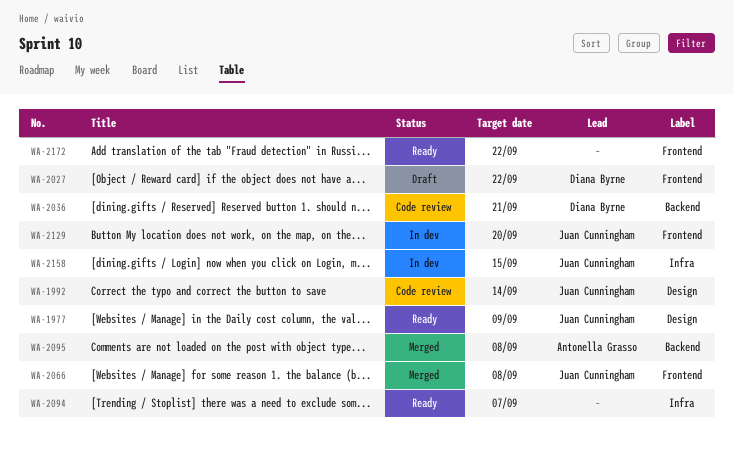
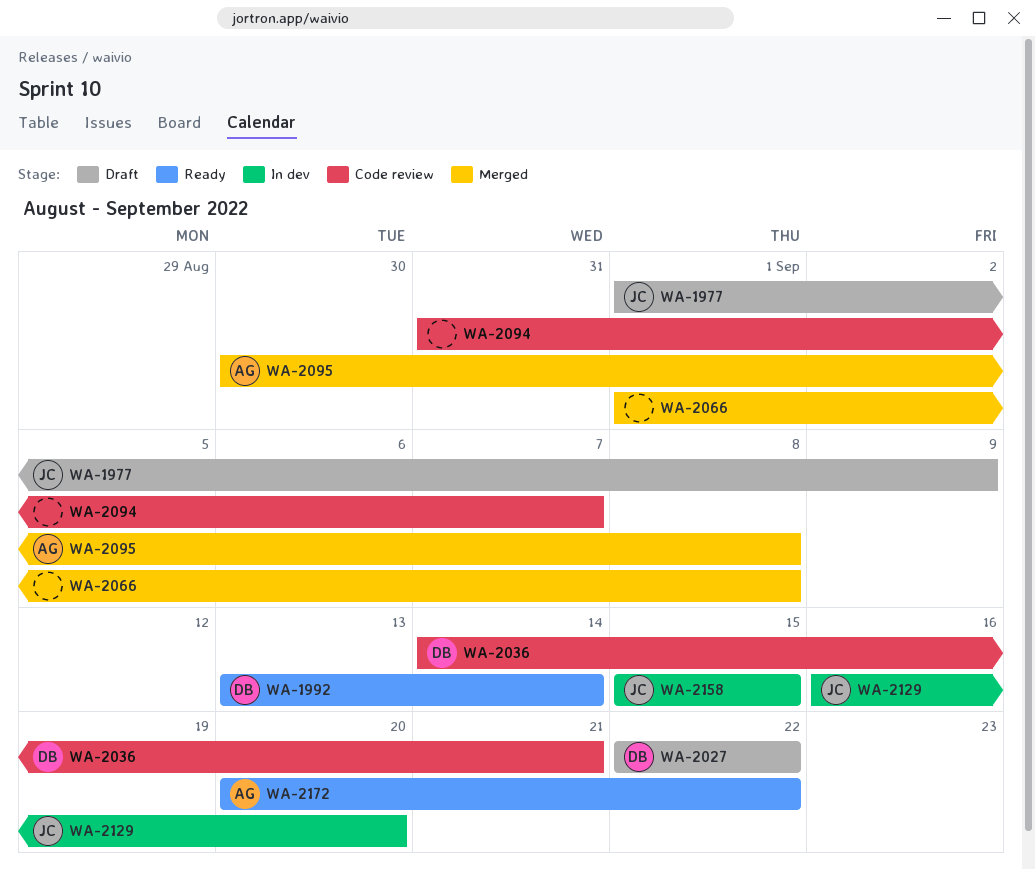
WA-1977, status: Ready -> Draft
WA-1992, status: Code review -> Ready
WA-1992, owner: Juan Cunningham -> Diana Byrne
WA-2066, owner: Juan Cunningham -> none
WA-2094, status: Ready -> Code review
WA-2172, owner: none -> Antonella Grasso

